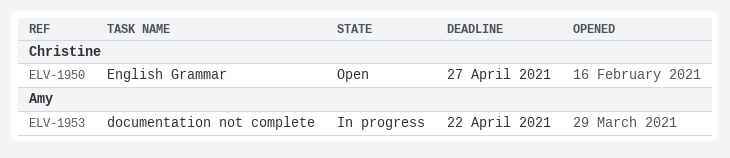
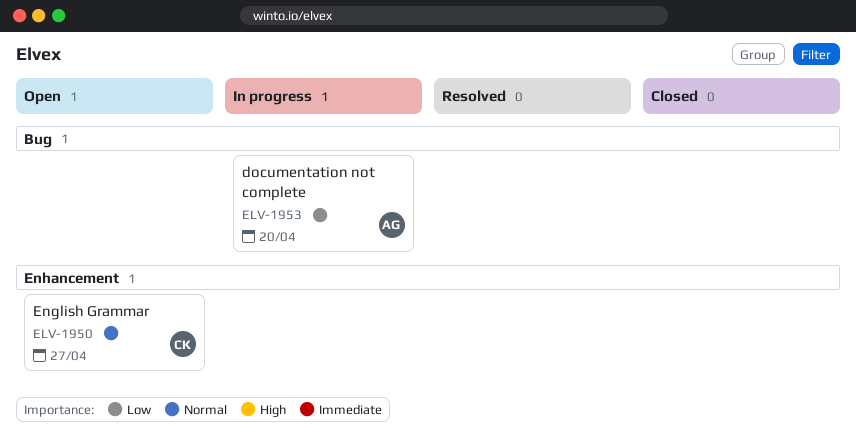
ELV-1953, due: Apr 22 -> Apr 20

